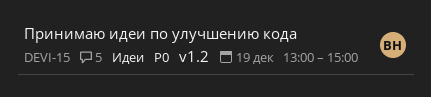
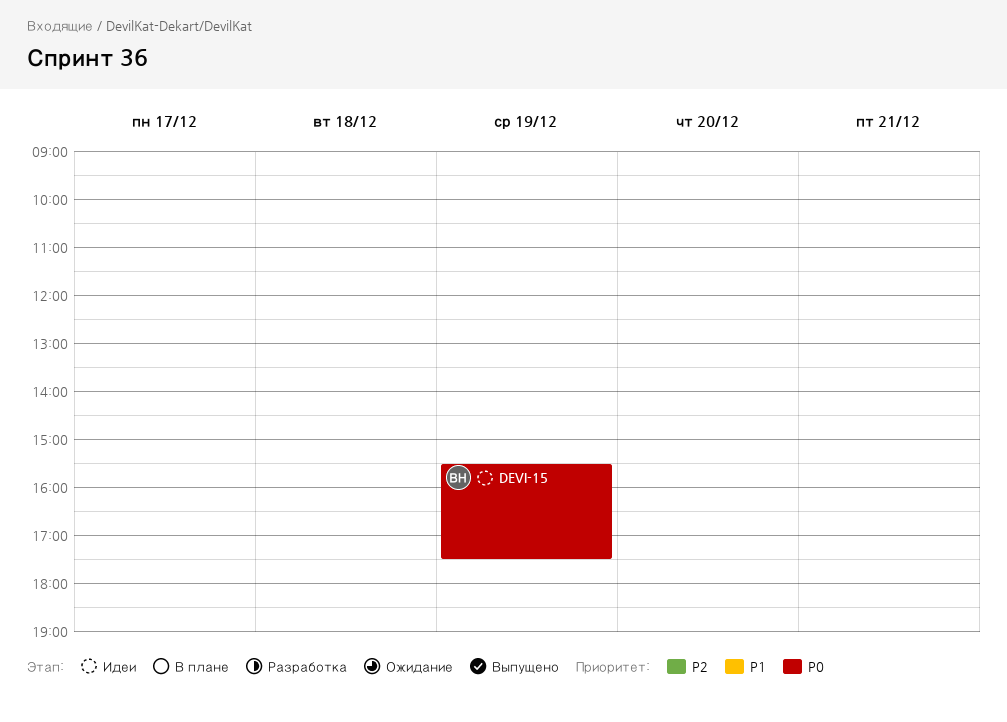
DEVI-15, begins: 13:00 -> 15:30
DEVI-15, ends: 15:00 -> 17:30

